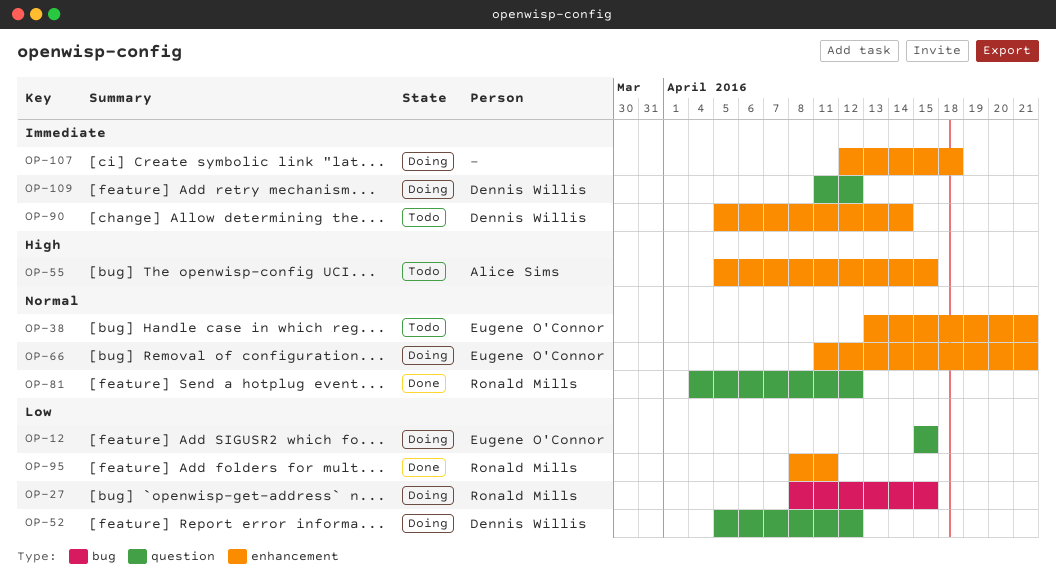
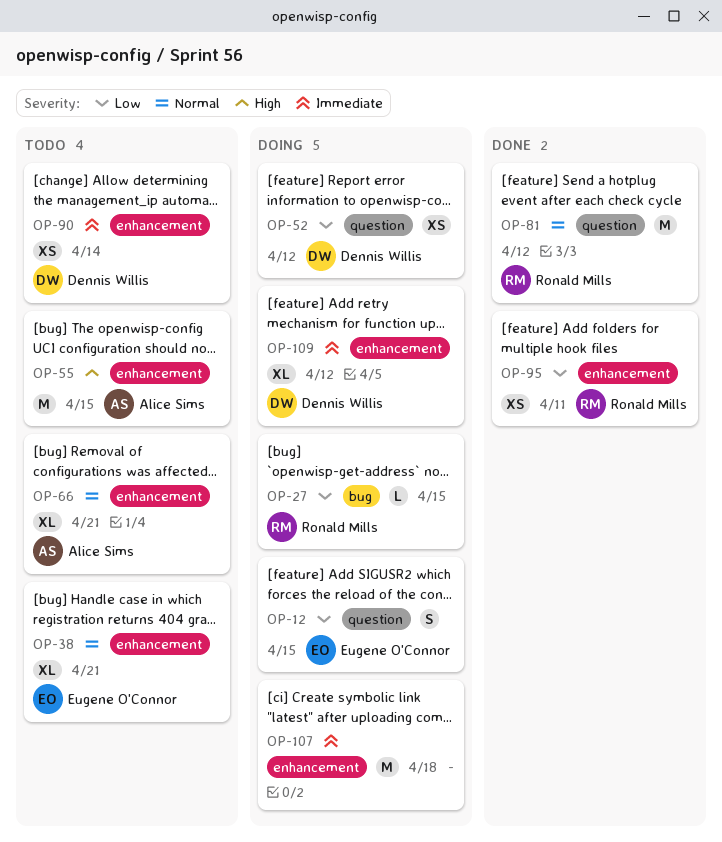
OP-66, status: Doing -> Todo
OP-66, owner: Eugene O'Connor -> Alice Sims
OP-109, label: question -> enhancement

